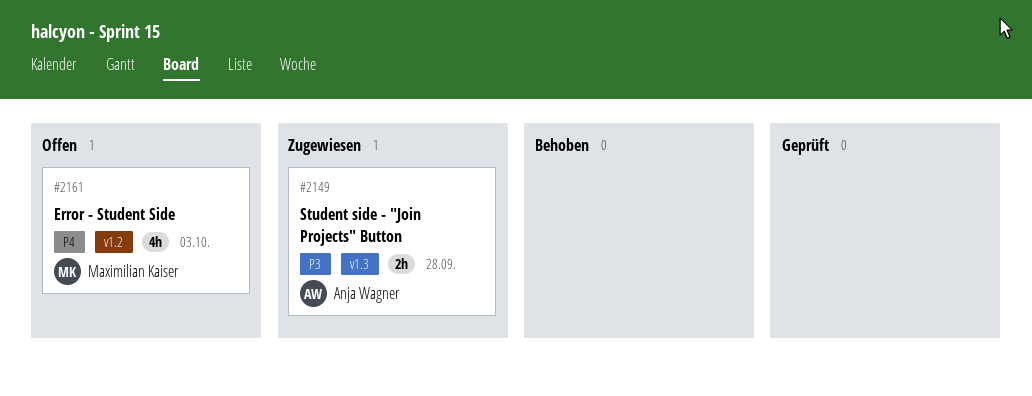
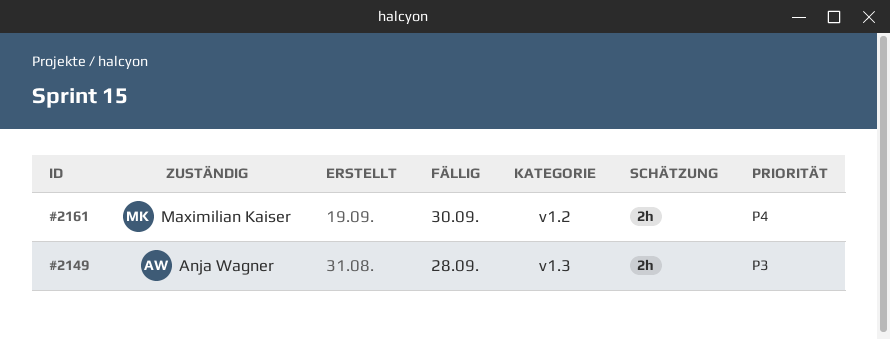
#2161, estimate: 4h -> 2h
#2161, due: Oct 3 -> Sep 30

